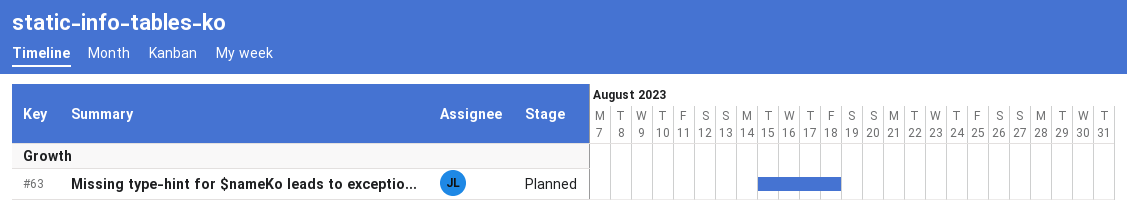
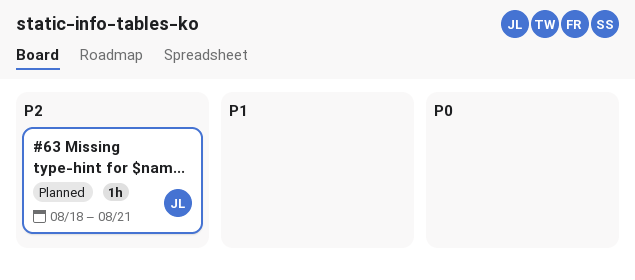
#63, start: Aug 15 -> Aug 18
#63, due: Aug 18 -> Aug 21

